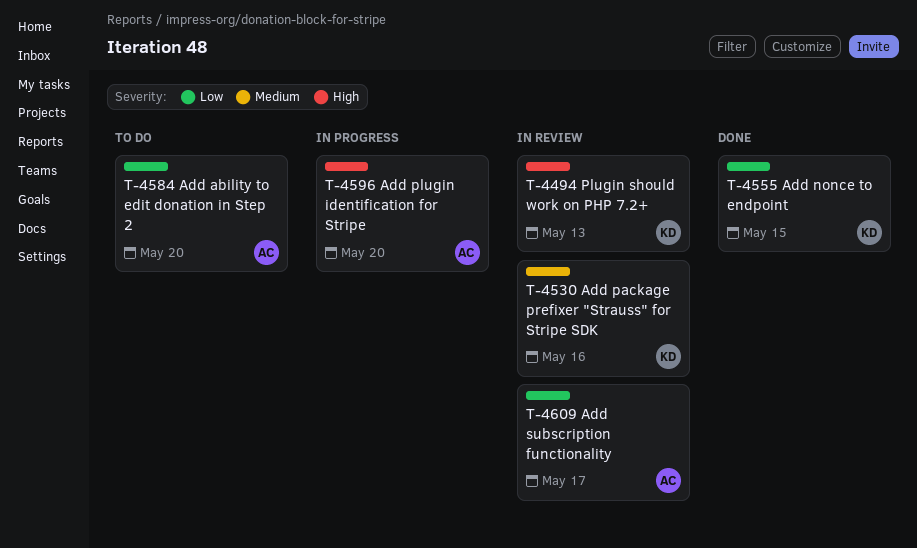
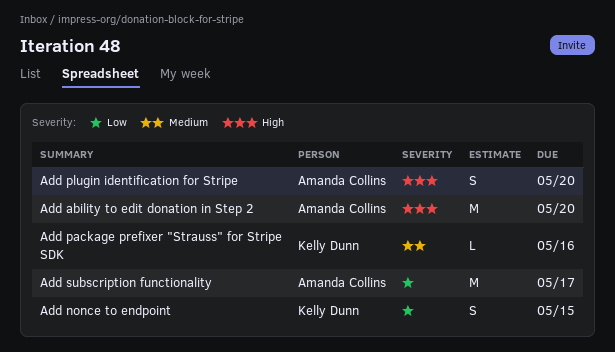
Add ability to edit donation in Step 2, priority: Low -> High
Plugin should work on PHP 7.2+: present -> none

